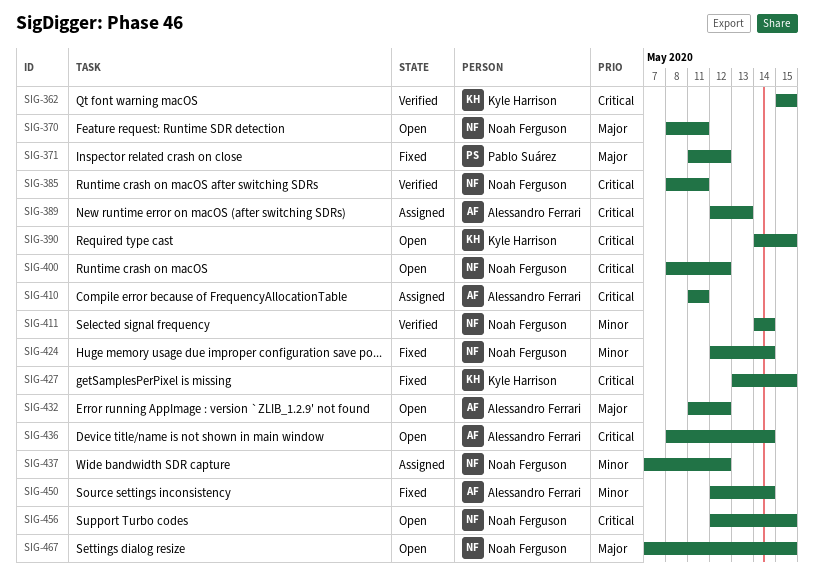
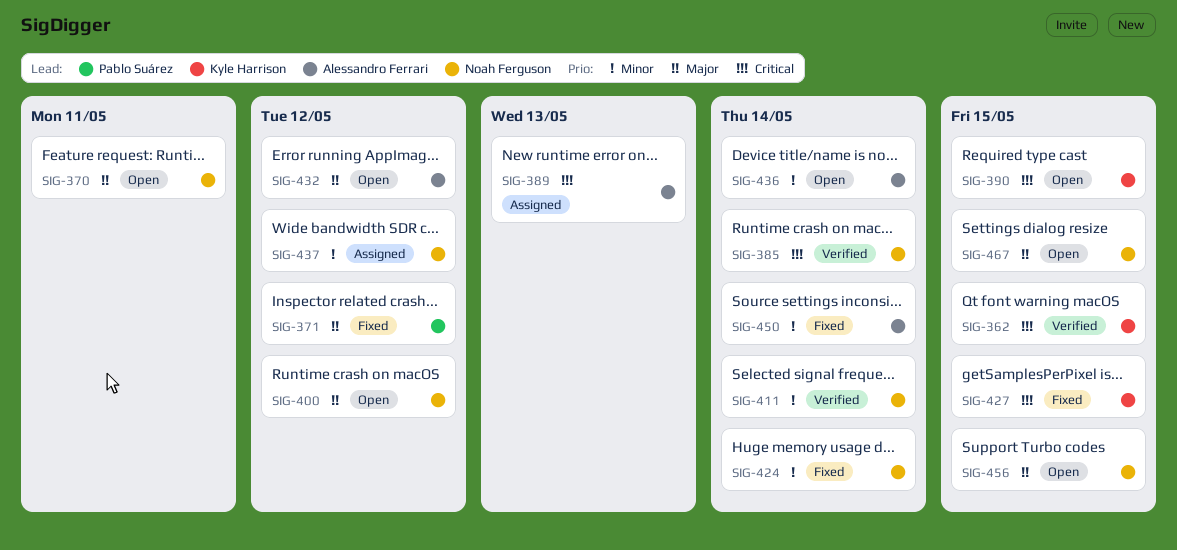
SIG-385, due: May 11 -> May 14
SIG-400, priority: Critical -> Major
SIG-410: present -> none
SIG-436, priority: Critical -> Minor
SIG-456, priority: Critical -> Major

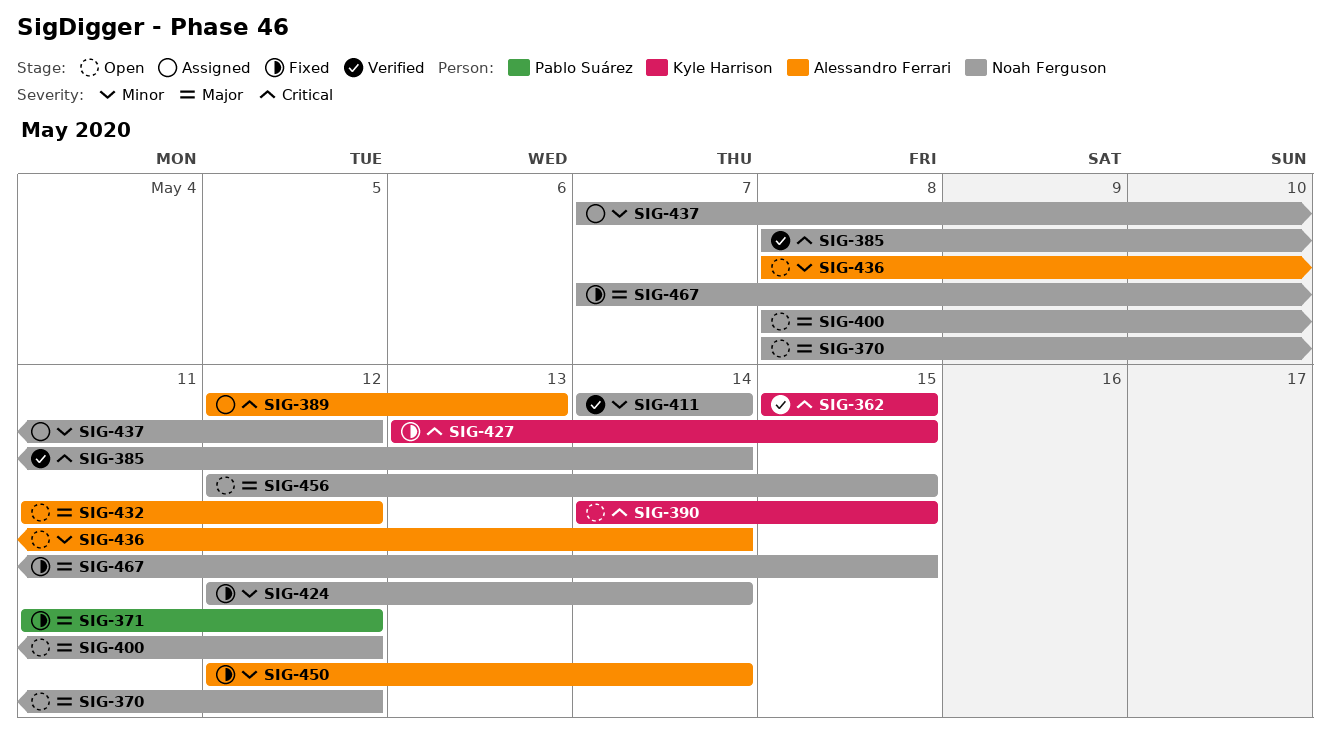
SIG-370, due: May 11 -> May 12
SIG-467, status: Open -> Fixed

